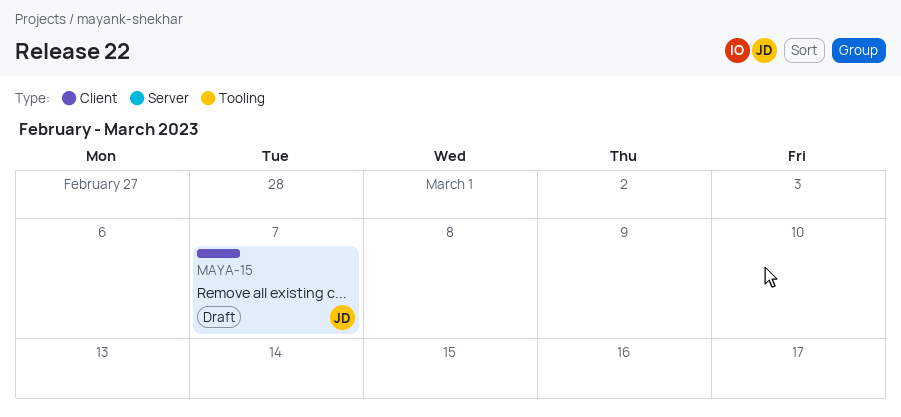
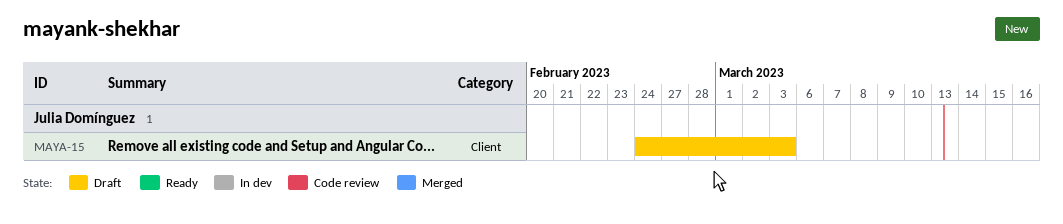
MAYA-15, due: Mar 7 -> Mar 3

